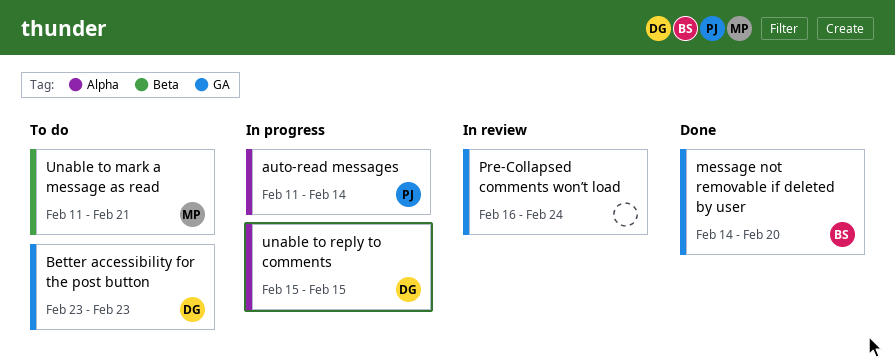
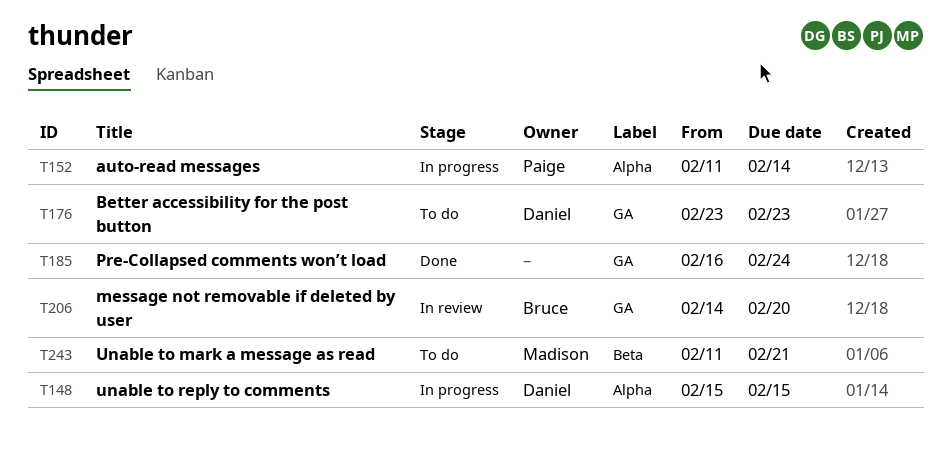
message not removable if deleted by user, status: Done -> In review
Pre-Collapsed comments won’t load, status: In review -> Done

